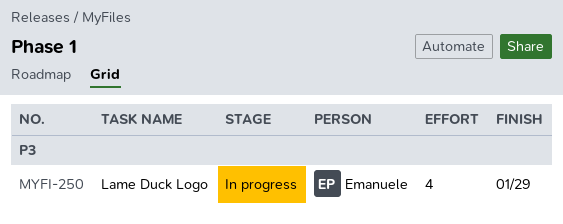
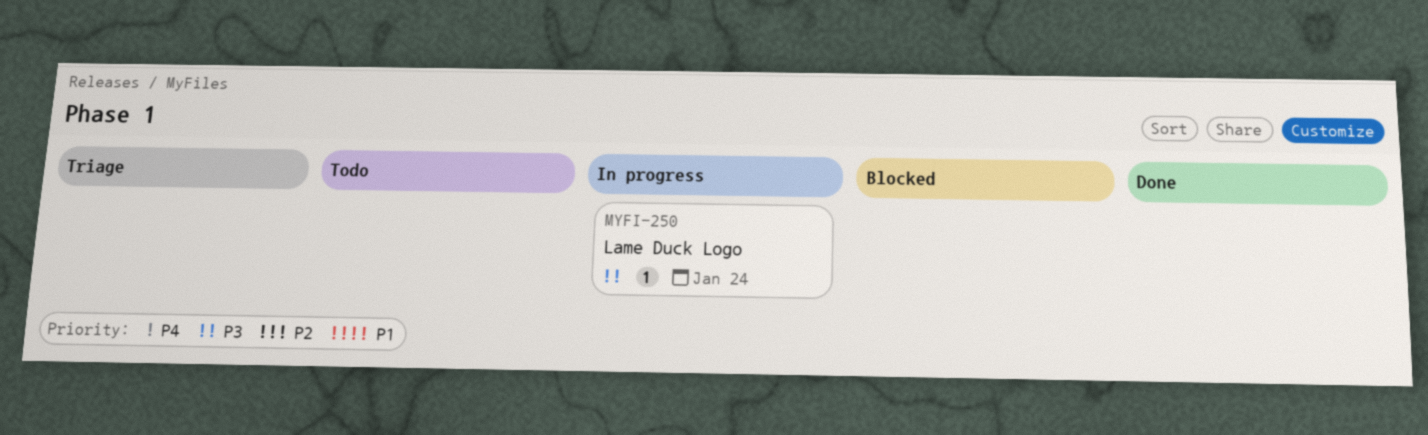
MYFI-250, estimate: 4 -> 1
MYFI-250, due: Jan 29 -> Jan 24

